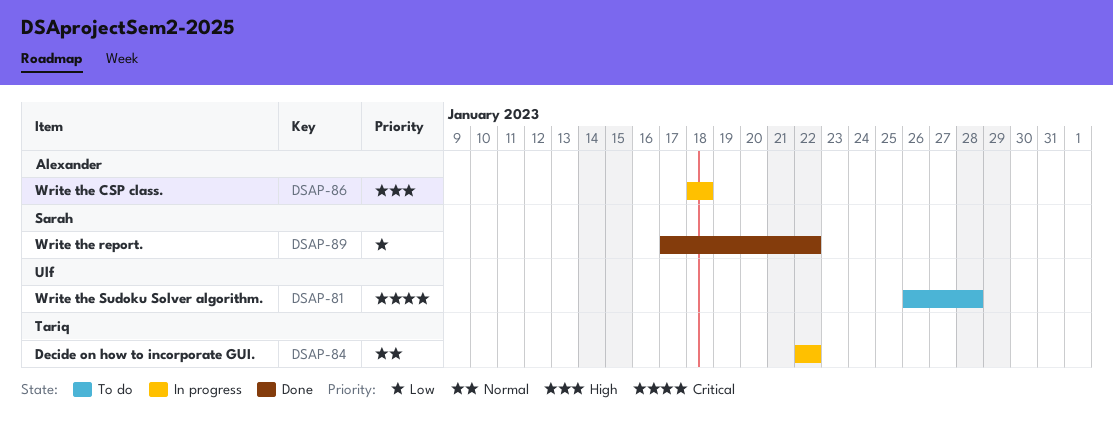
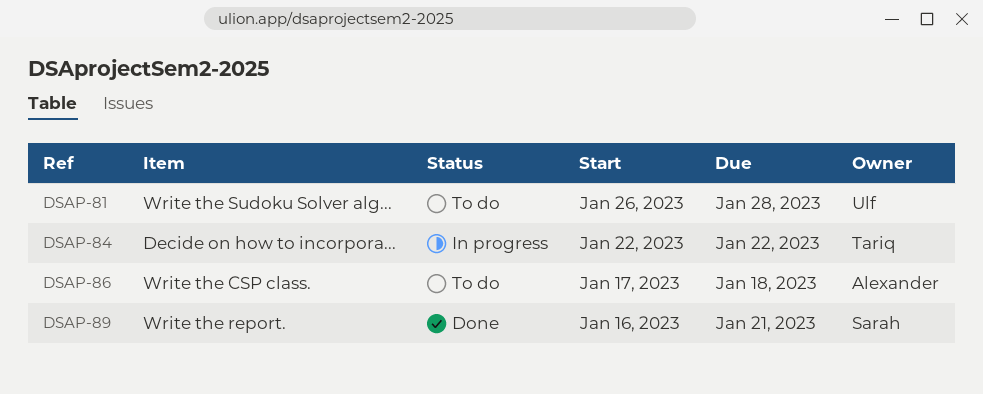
DSAP-86, status: In progress -> To do
DSAP-86, start: Jan 18 -> Jan 17
DSAP-89, start: Jan 17 -> Jan 16
DSAP-89, due: Jan 22 -> Jan 21

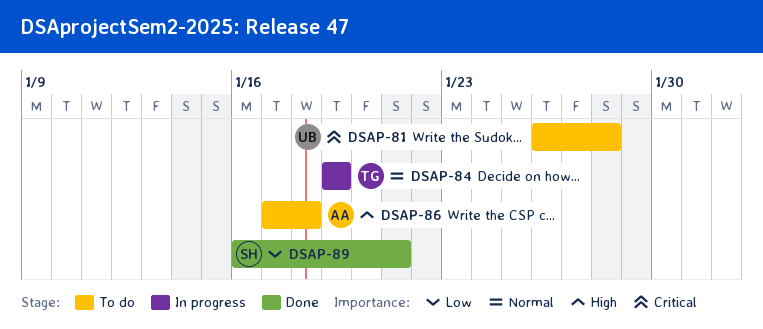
DSAP-84, start: Jan 22 -> Jan 19
DSAP-84, due: Jan 22 -> Jan 19

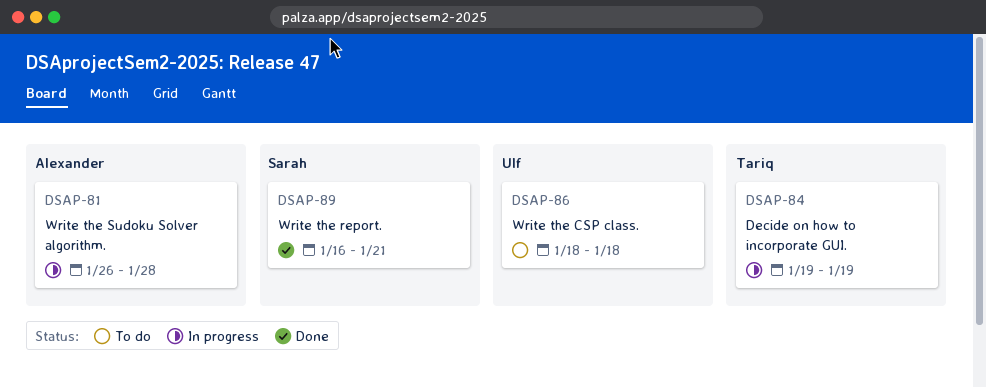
DSAP-81, status: To do -> In progress
DSAP-81, owner: Ulf -> Alexander
DSAP-86, owner: Alexander -> Ulf
DSAP-86, start: Jan 17 -> Jan 18

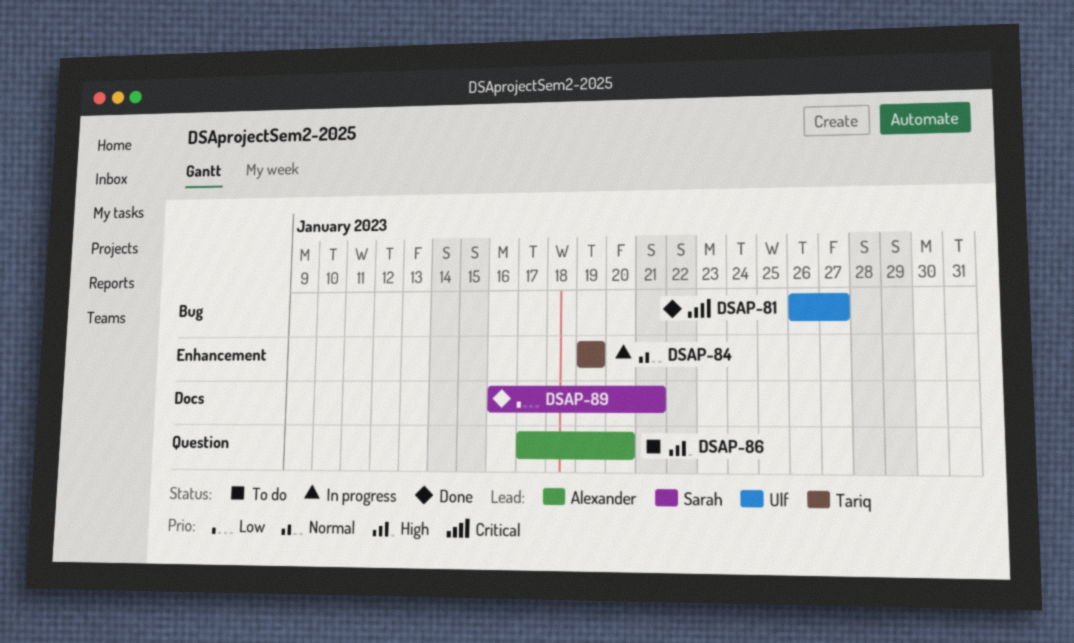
DSAP-81, status: In progress -> Done
DSAP-81, owner: Alexander -> Ulf
DSAP-81, due: Jan 28 -> Jan 27
DSAP-86, owner: Ulf -> Alexander
DSAP-86, start: Jan 18 -> Jan 17
DSAP-86, due: Jan 18 -> Jan 20

